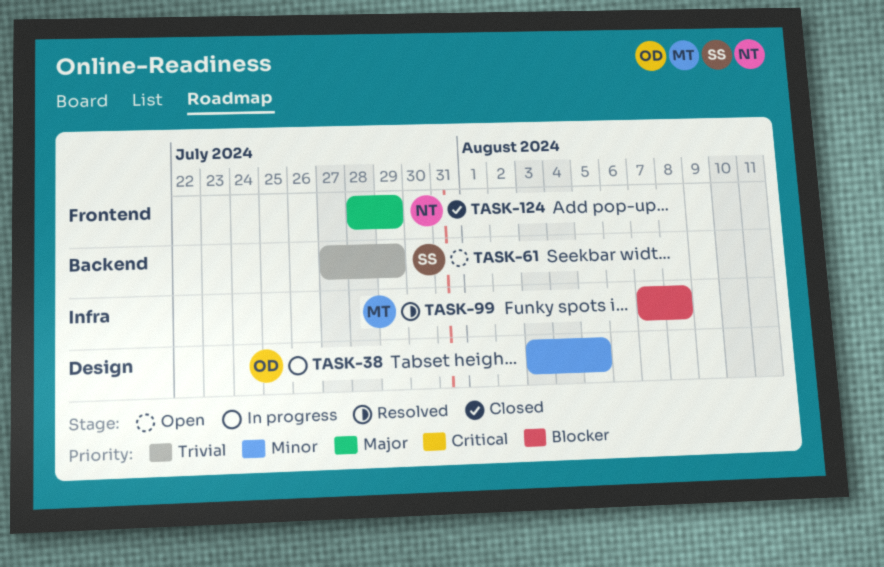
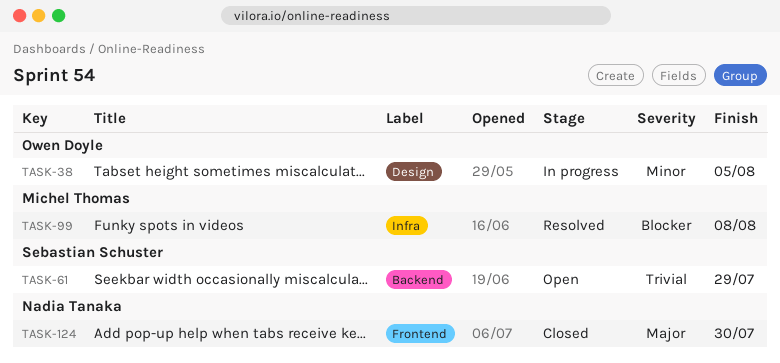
TASK-124, due: Jul 29 -> Jul 30

